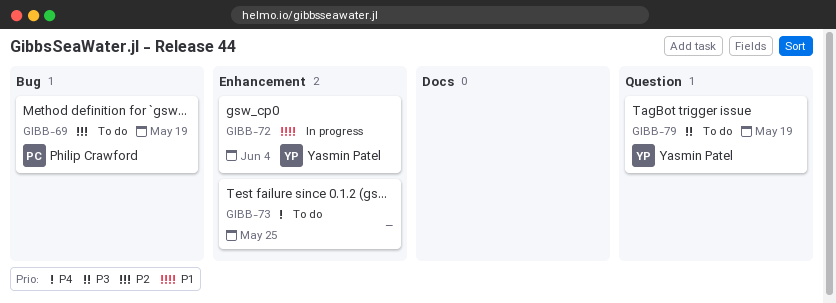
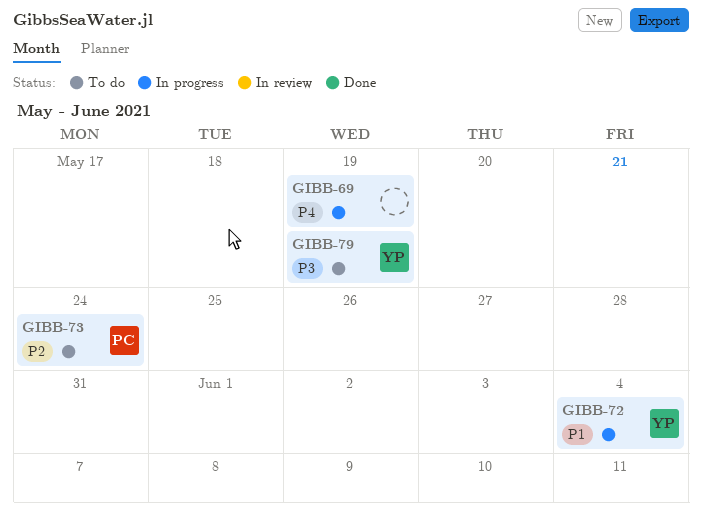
GIBB-69, status: To do -> In progress
GIBB-69, owner: Philip Crawford -> none
GIBB-69, priority: P2 -> P4
GIBB-73, owner: none -> Philip Crawford
GIBB-73, priority: P4 -> P2
GIBB-73, due: May 25 -> May 24

